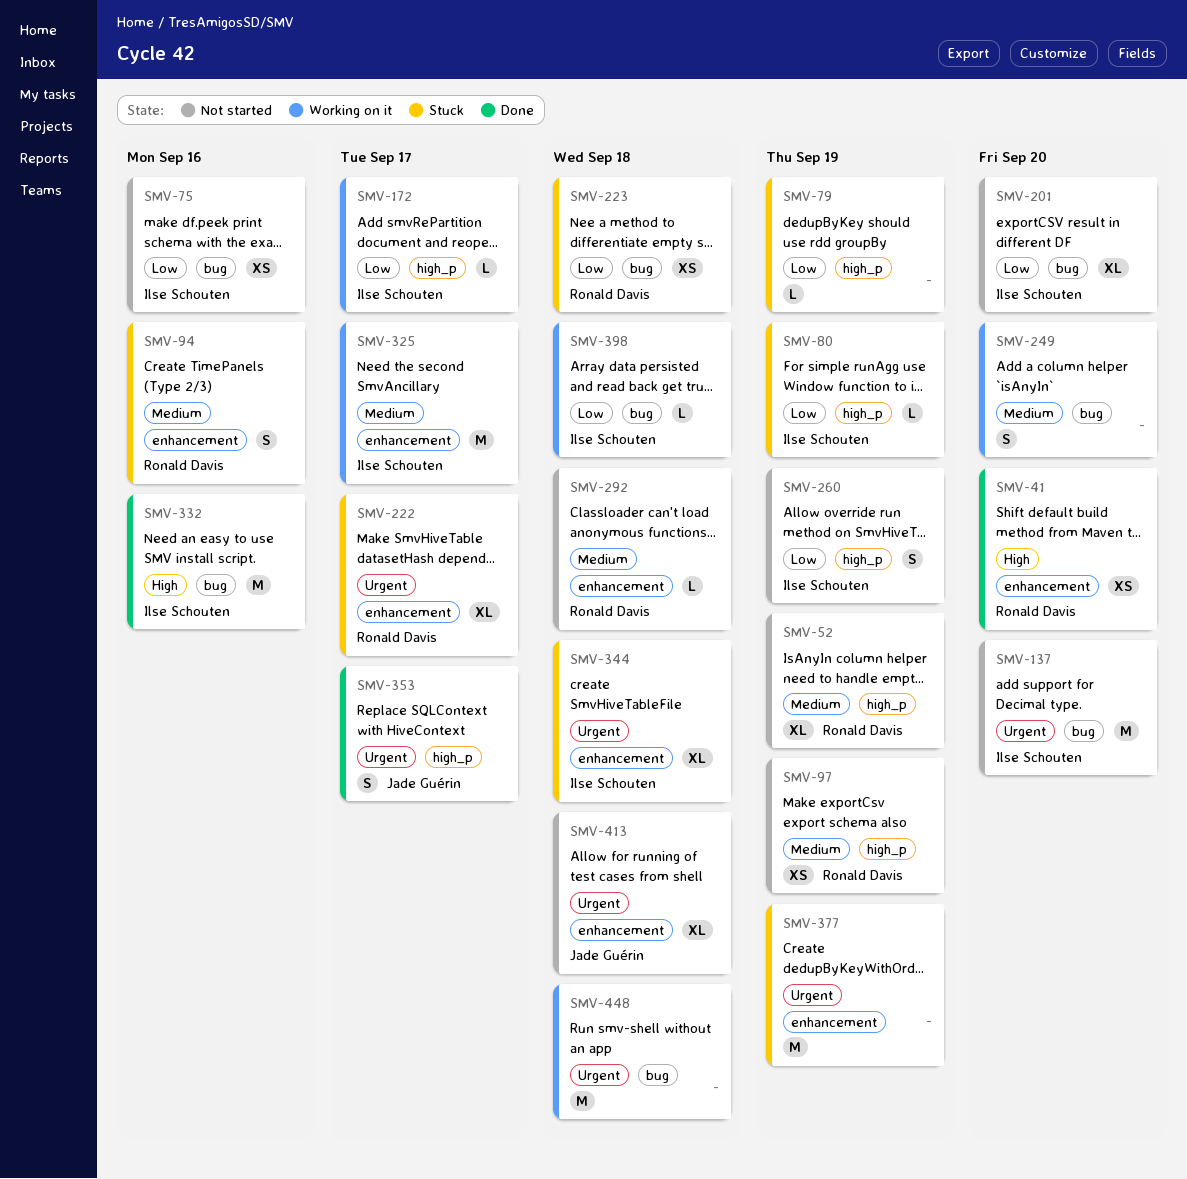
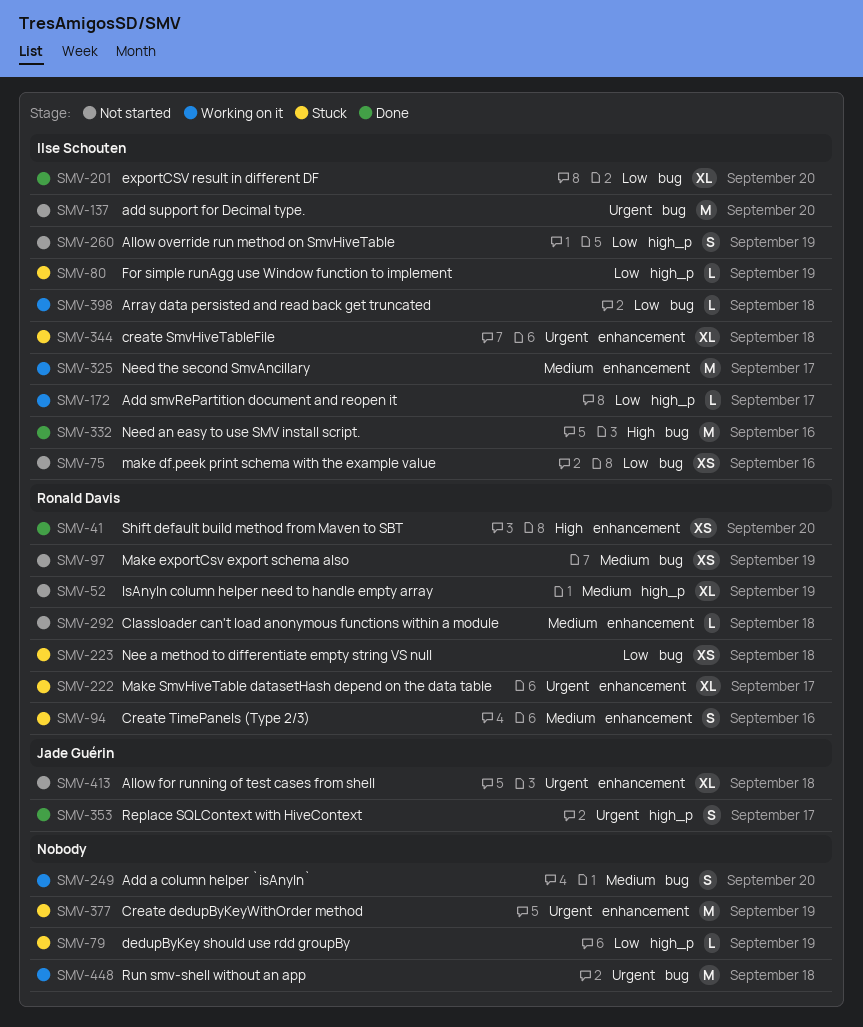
SMV-97, label: high_p -> bug
SMV-201, status: Not started -> Done

